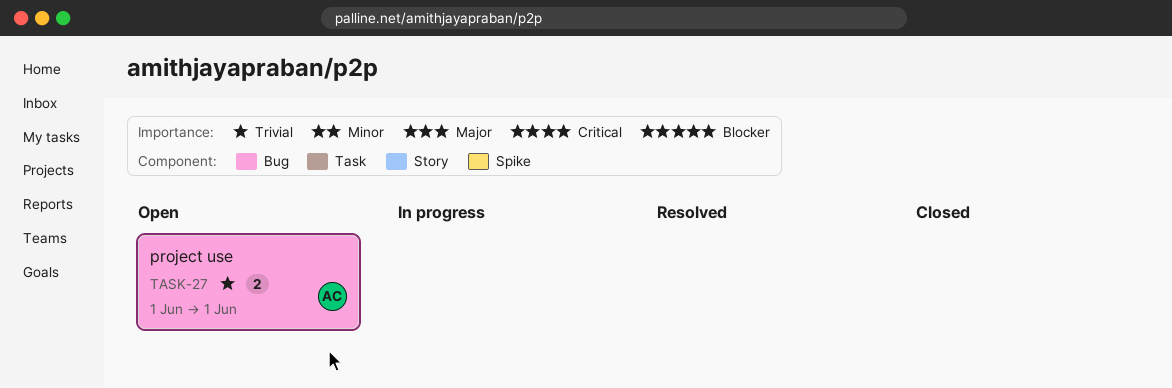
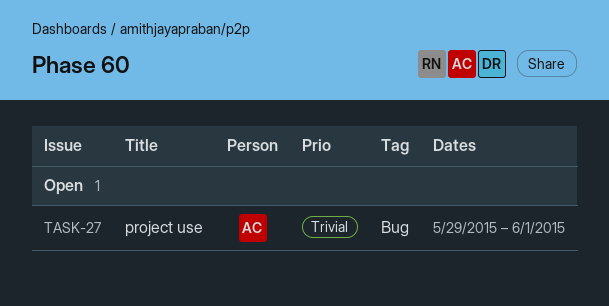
TASK-27, start: Jun 1 -> May 29

